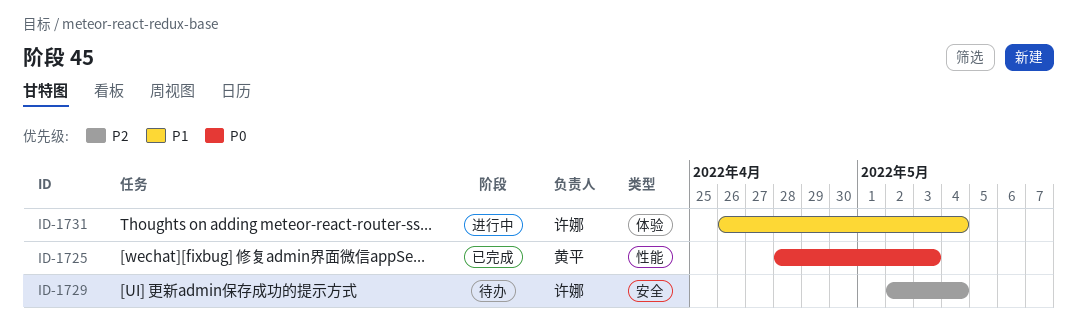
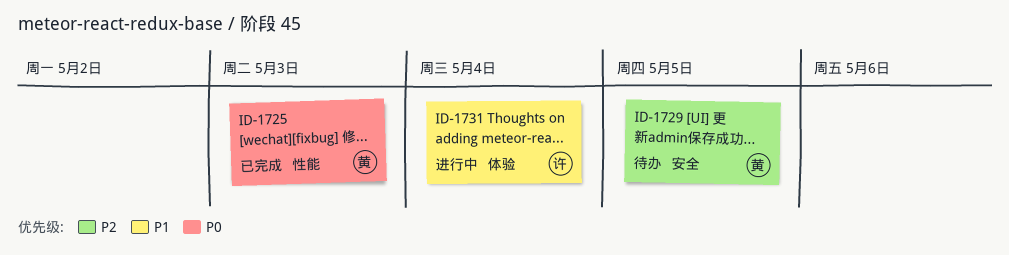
ID-1729, owner: 许娜 -> 黄平
ID-1729, due: May 4 -> May 5

